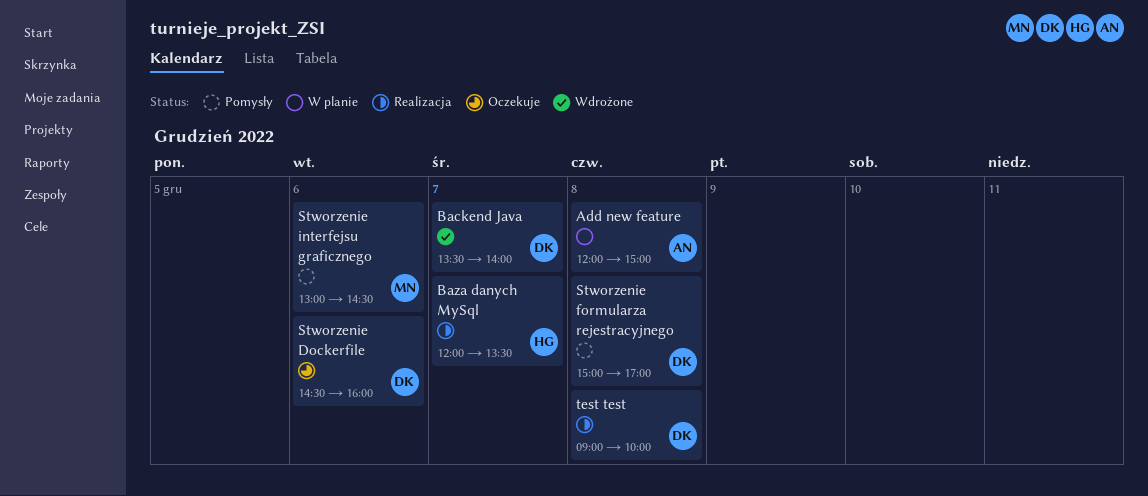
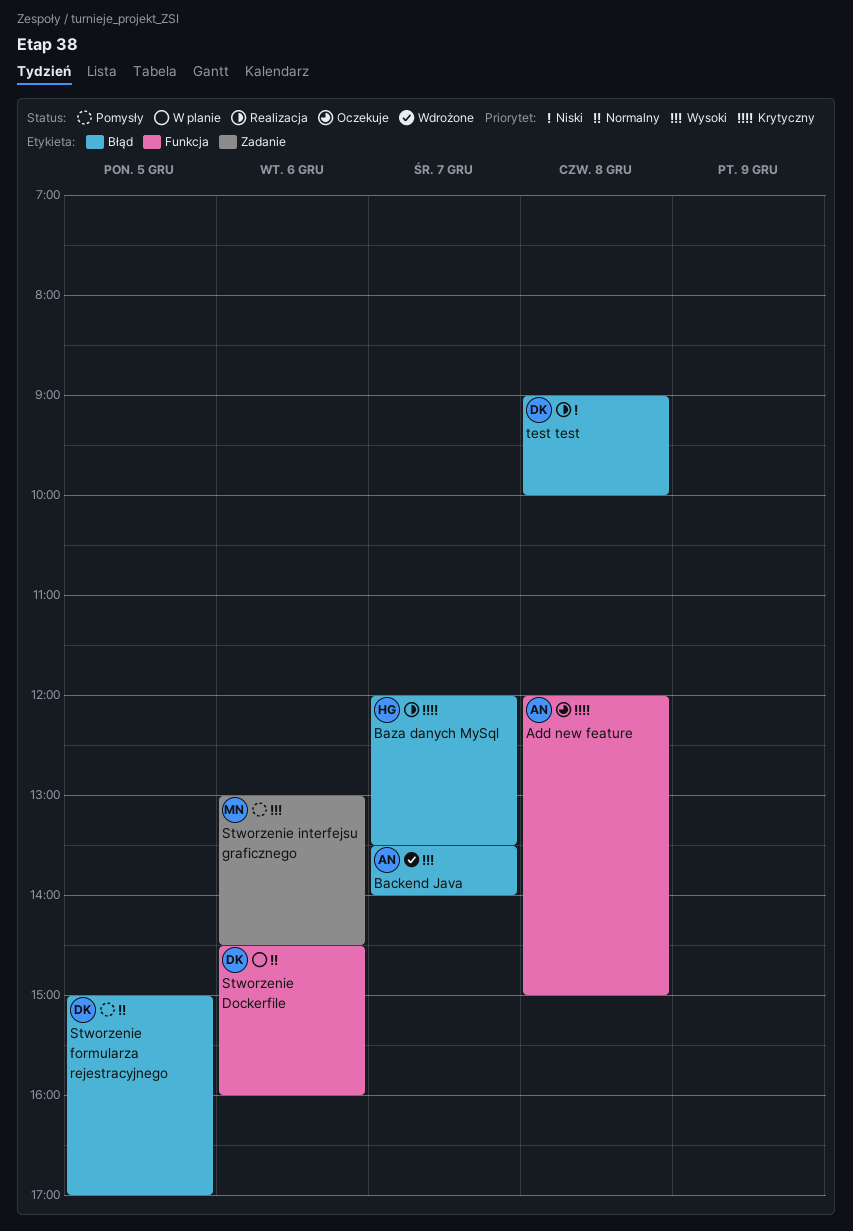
Add new feature, status: W planie -> Oczekuje
Backend Java, owner: DK -> AN
Stworzenie Dockerfile, status: Oczekuje -> W planie
Stworzenie formularza rejestracyjnego, day: Dec 8 -> Dec 5

